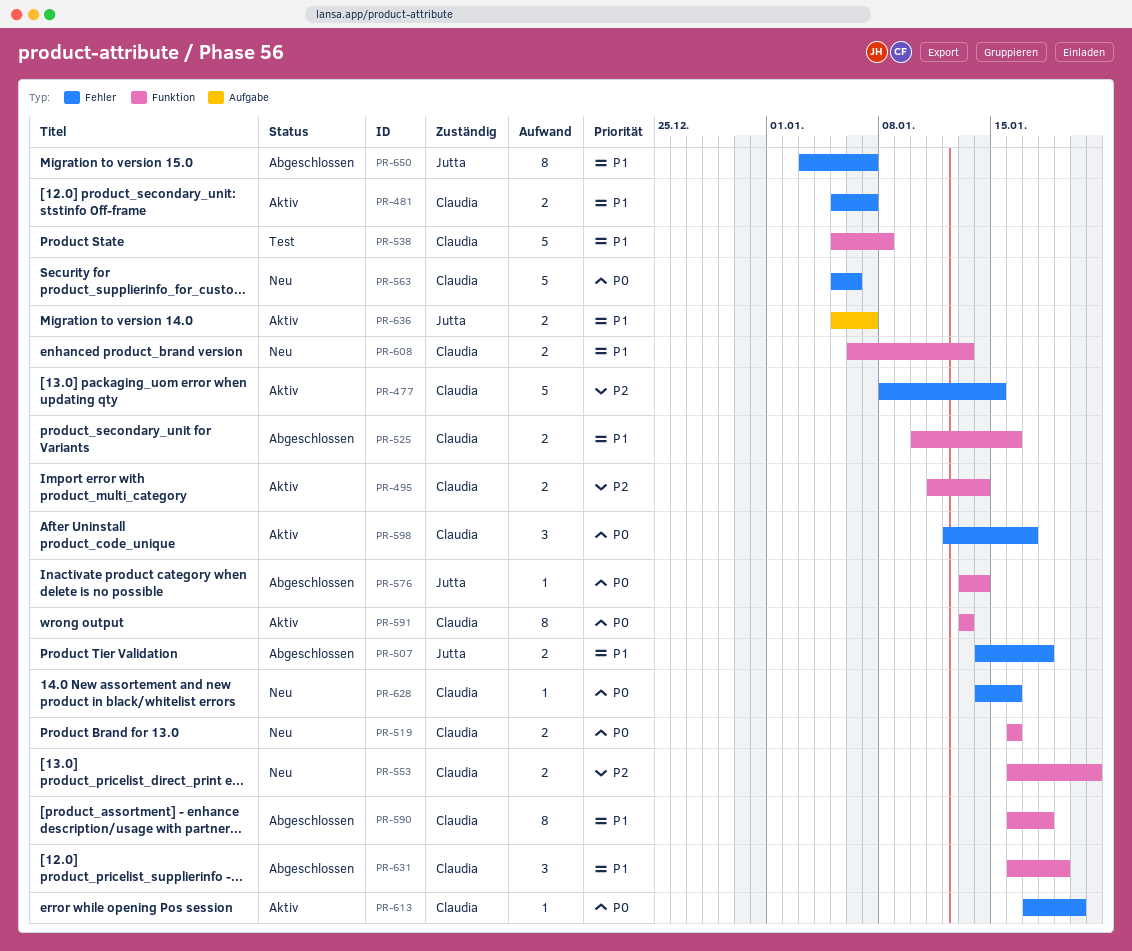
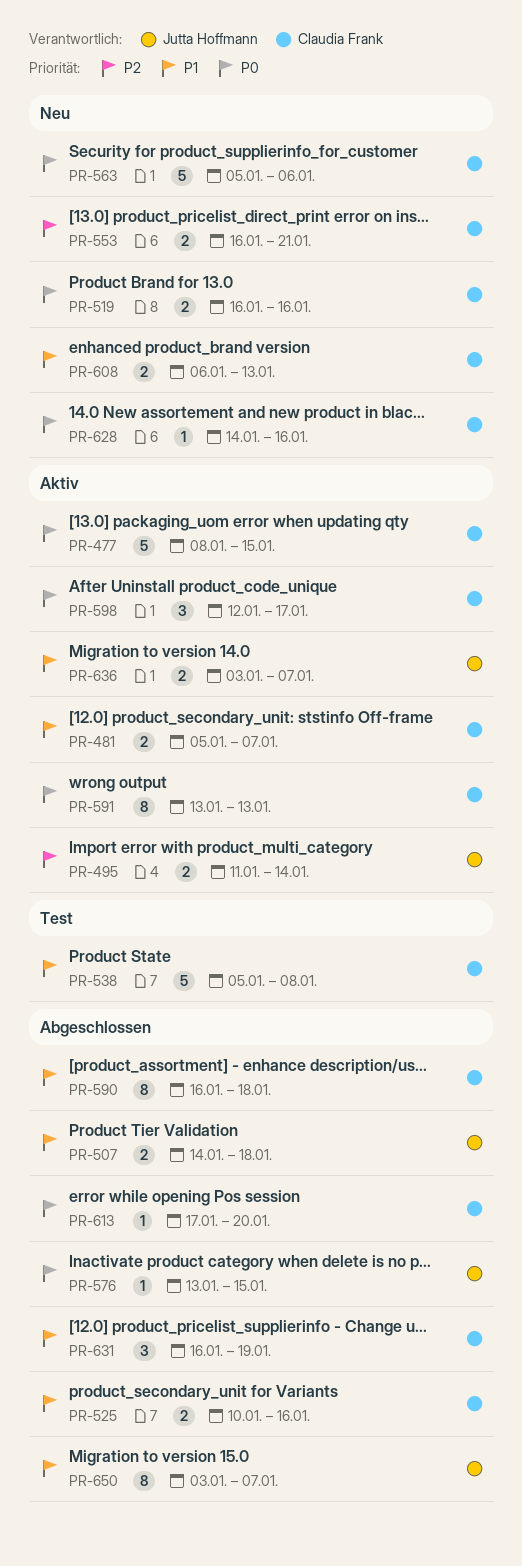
PR-477, priority: P2 -> P0
PR-495, owner: Claudia Frank -> Jutta Hoffmann
PR-576, due: Jan 14 -> Jan 15
PR-613, status: Aktiv -> Abgeschlossen
PR-636, start: Jan 5 -> Jan 3

